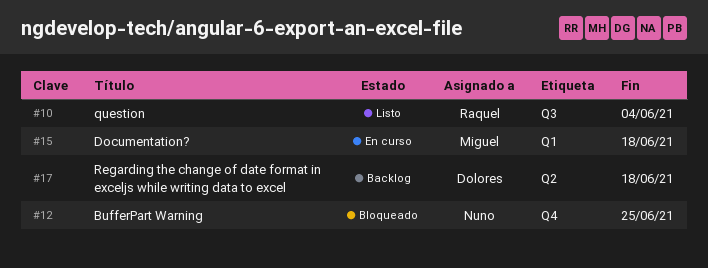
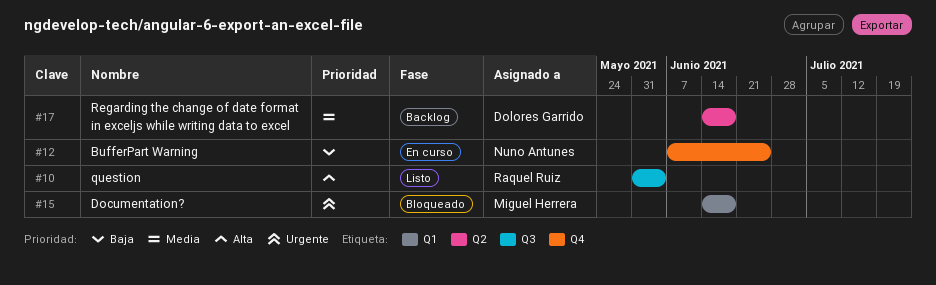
#12, status: Bloqueado -> En curso
#15, status: En curso -> Bloqueado

